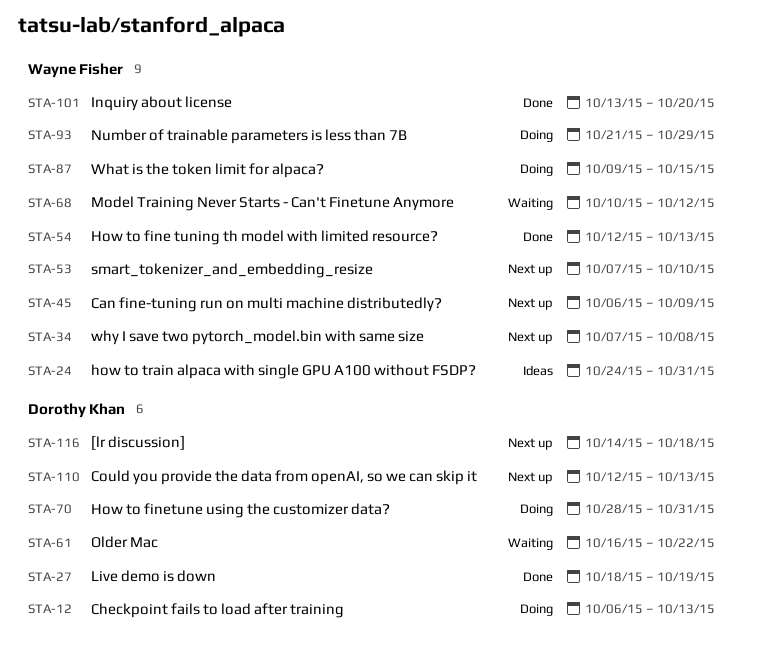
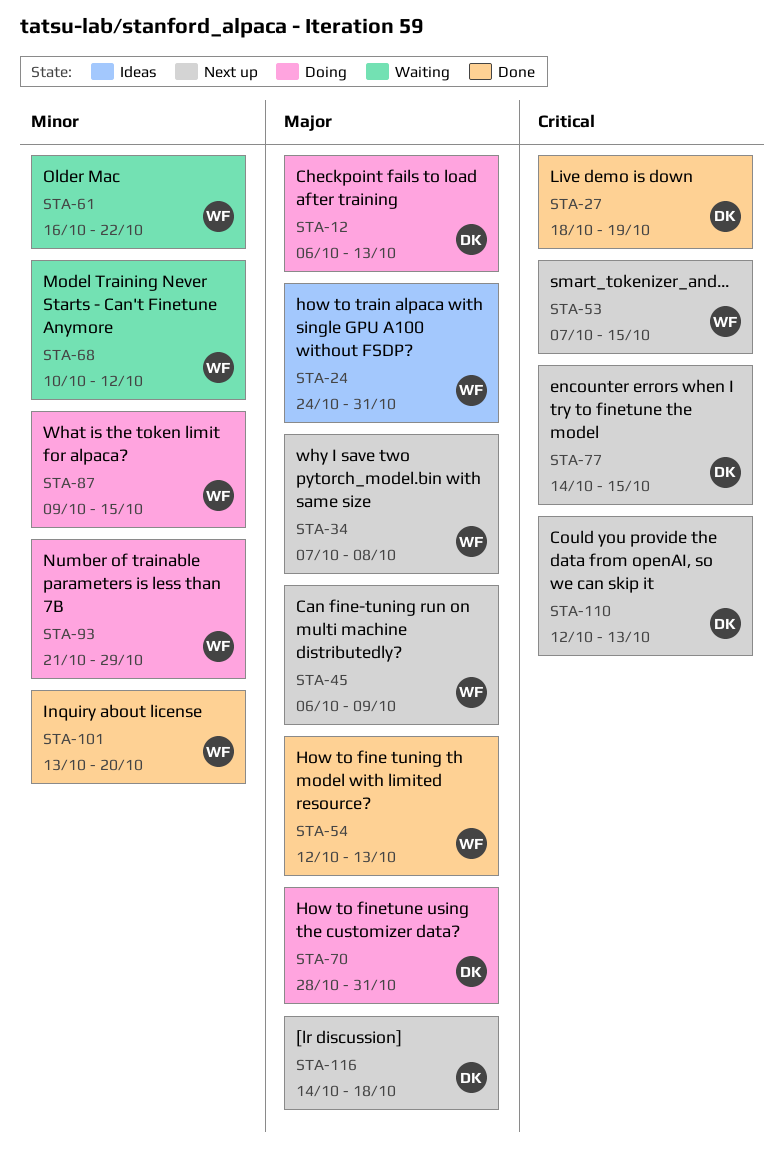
STA-53, due: Oct 10 -> Oct 15
STA-61, owner: Dorothy Khan -> Wayne Fisher
STA-77: none -> present

